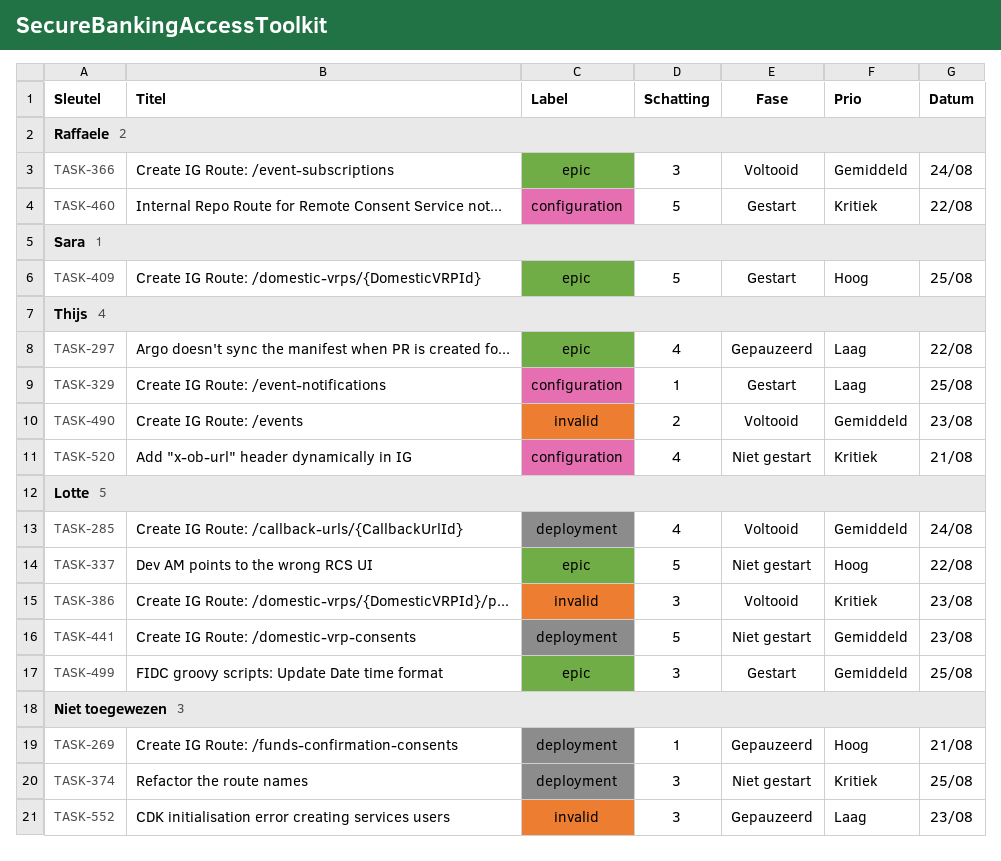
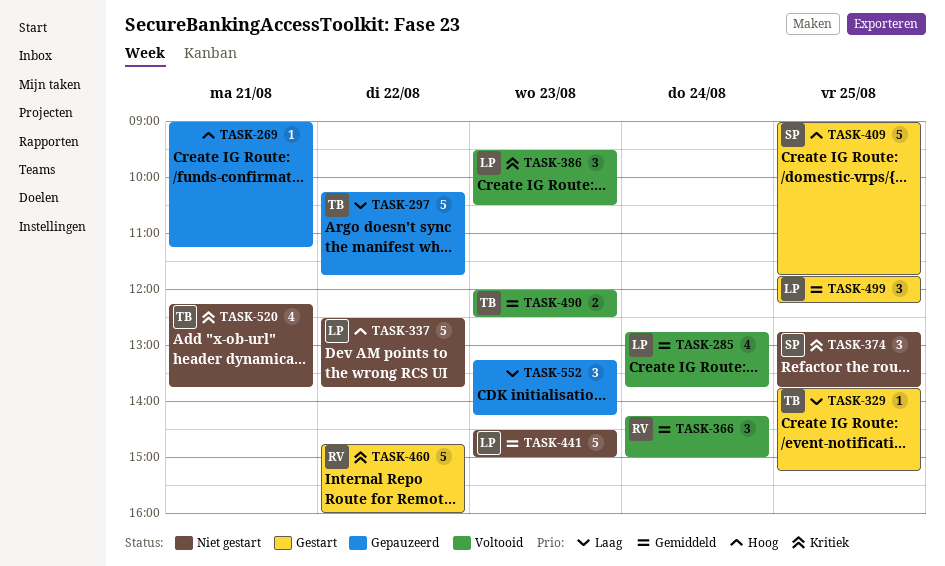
TASK-297, estimate: 4 -> 5
TASK-374, owner: none -> Sara

